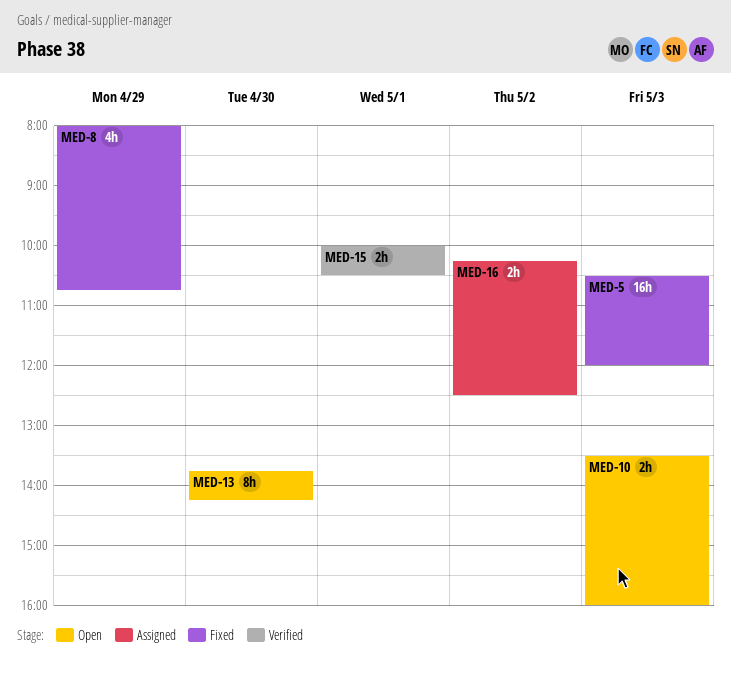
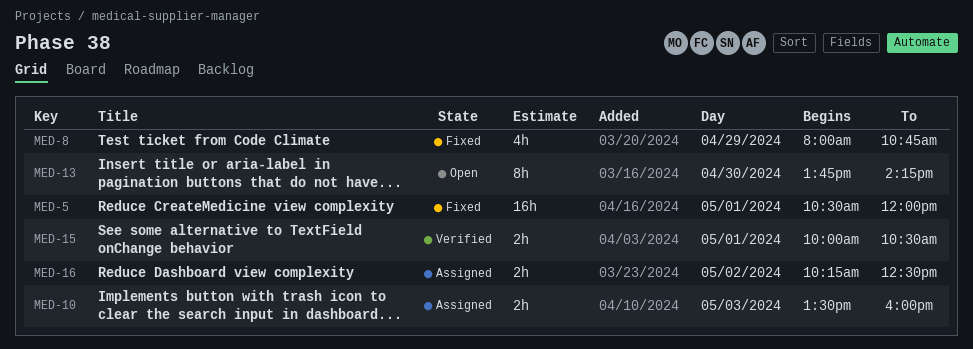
MED-5, day: May 3 -> May 1
MED-10, status: Open -> Assigned

